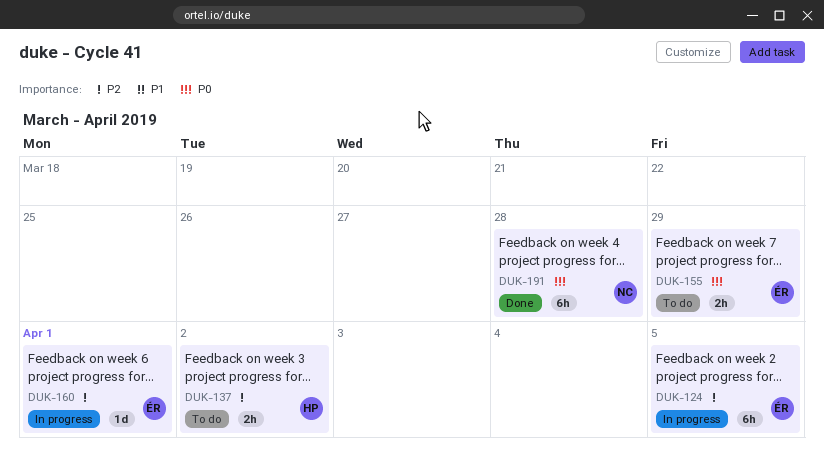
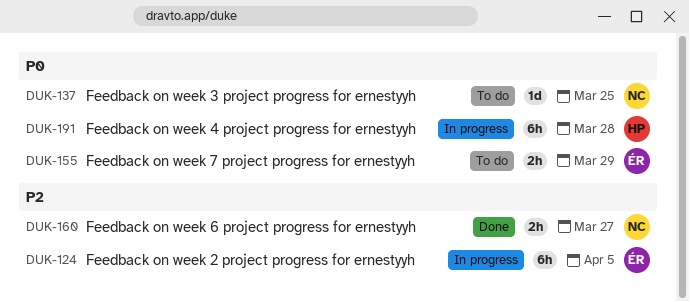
DUK-137, owner: HP -> NC
DUK-137, priority: P2 -> P0
DUK-137, estimate: 2h -> 1d
DUK-137, due: Apr 2 -> Mar 25
DUK-160, status: In progress -> Done
DUK-160, owner: ÉR -> NC
DUK-160, estimate: 1d -> 2h
DUK-160, due: Apr 1 -> Mar 27
DUK-191, status: Done -> In progress
DUK-191, owner: NC -> HP

